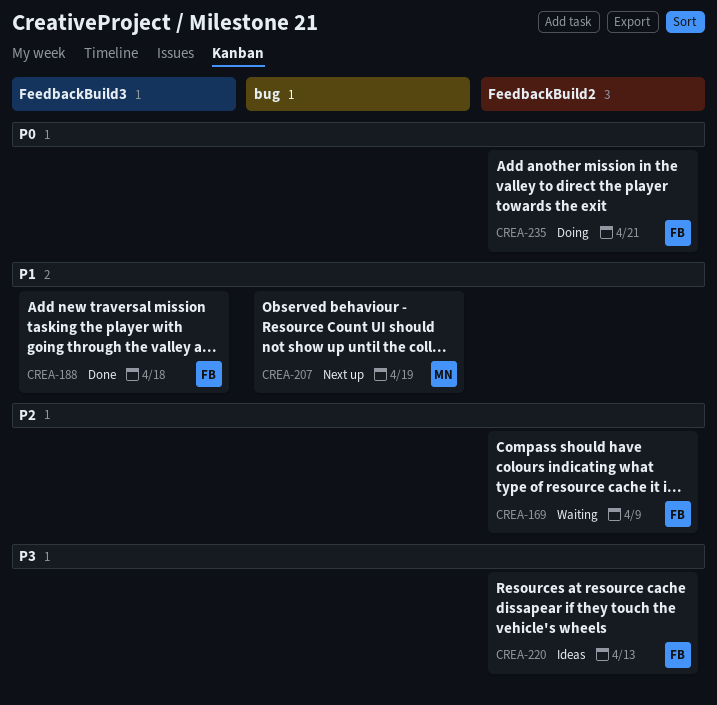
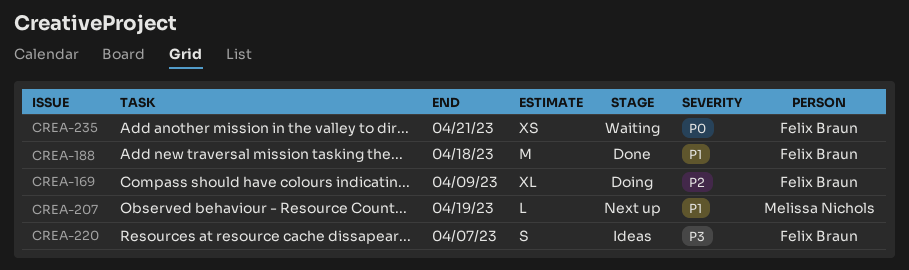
CREA-169, status: Waiting -> Doing
CREA-220, due: Apr 13 -> Apr 7
CREA-235, status: Doing -> Waiting

